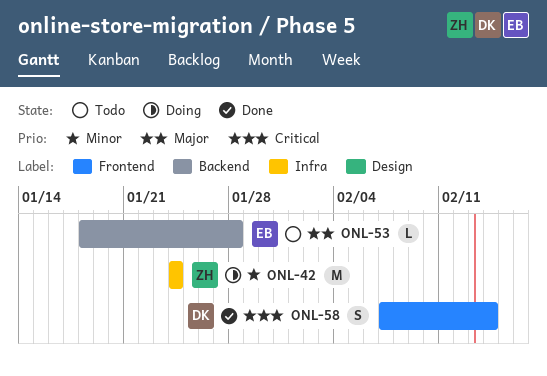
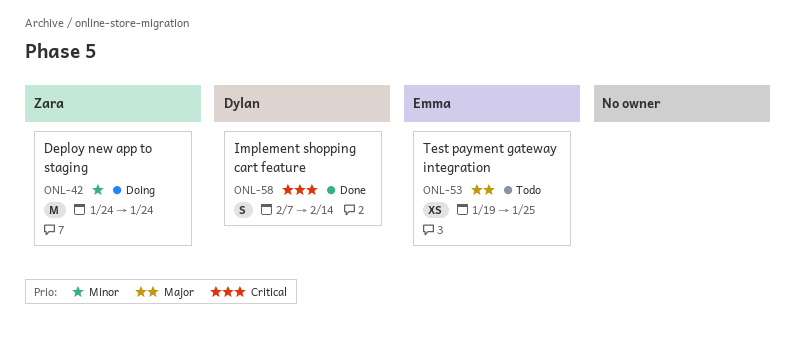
ONL-53, estimate: L -> XS
ONL-53, start: Jan 18 -> Jan 19
ONL-53, due: Jan 28 -> Jan 25

